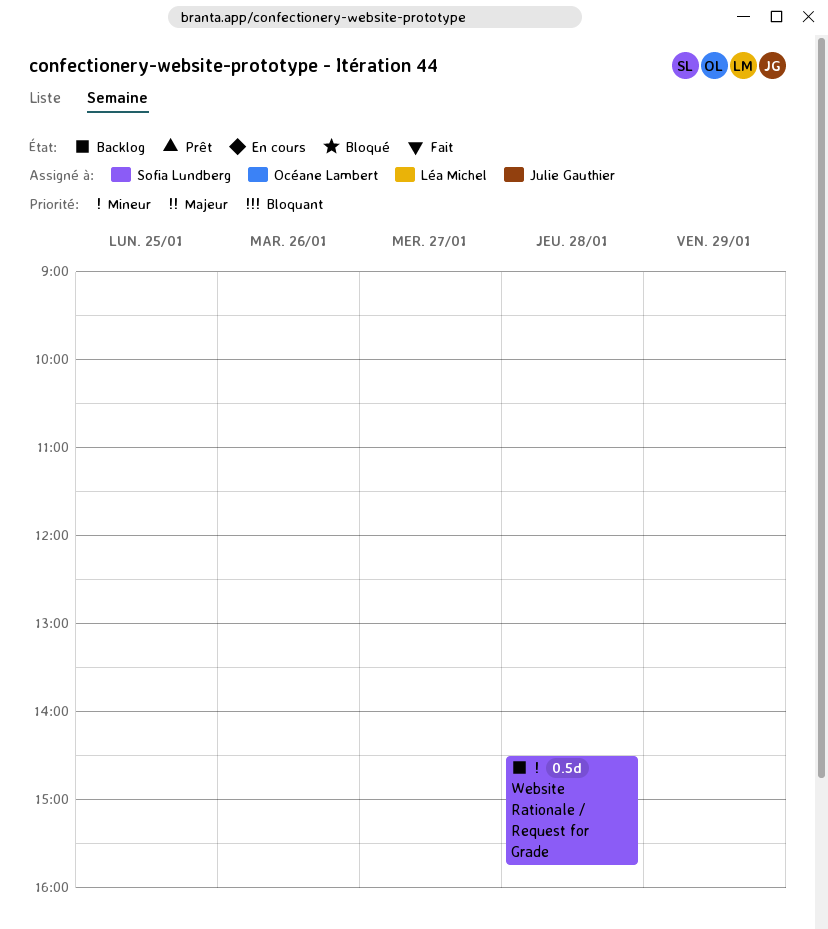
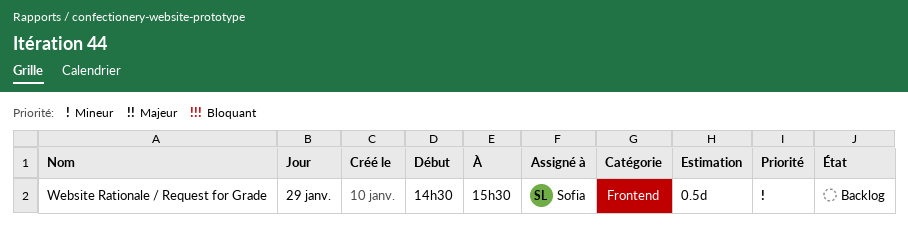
Website Rationale / Request for Grade, day: Jan 28 -> Jan 29
Website Rationale / Request for Grade, ends: 15:45 -> 15:30

